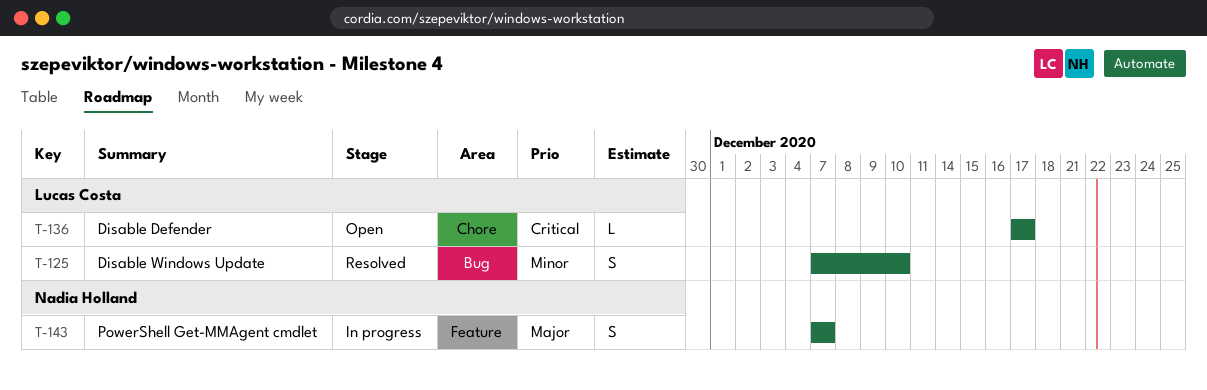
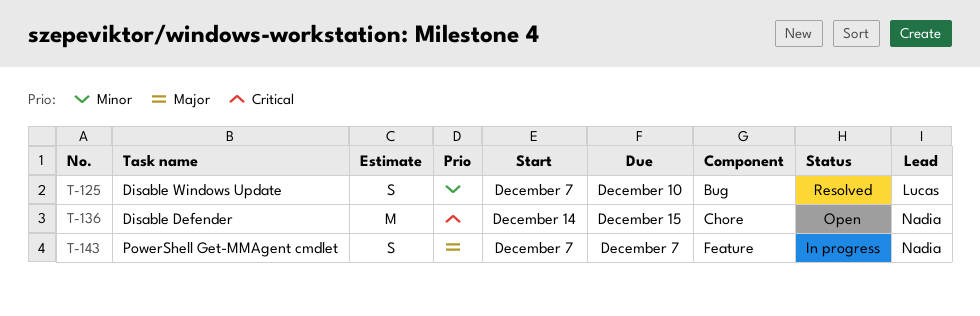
T-136, owner: Lucas Costa -> Nadia Holland
T-136, estimate: L -> M
T-136, start: Dec 17 -> Dec 14
T-136, due: Dec 17 -> Dec 15

